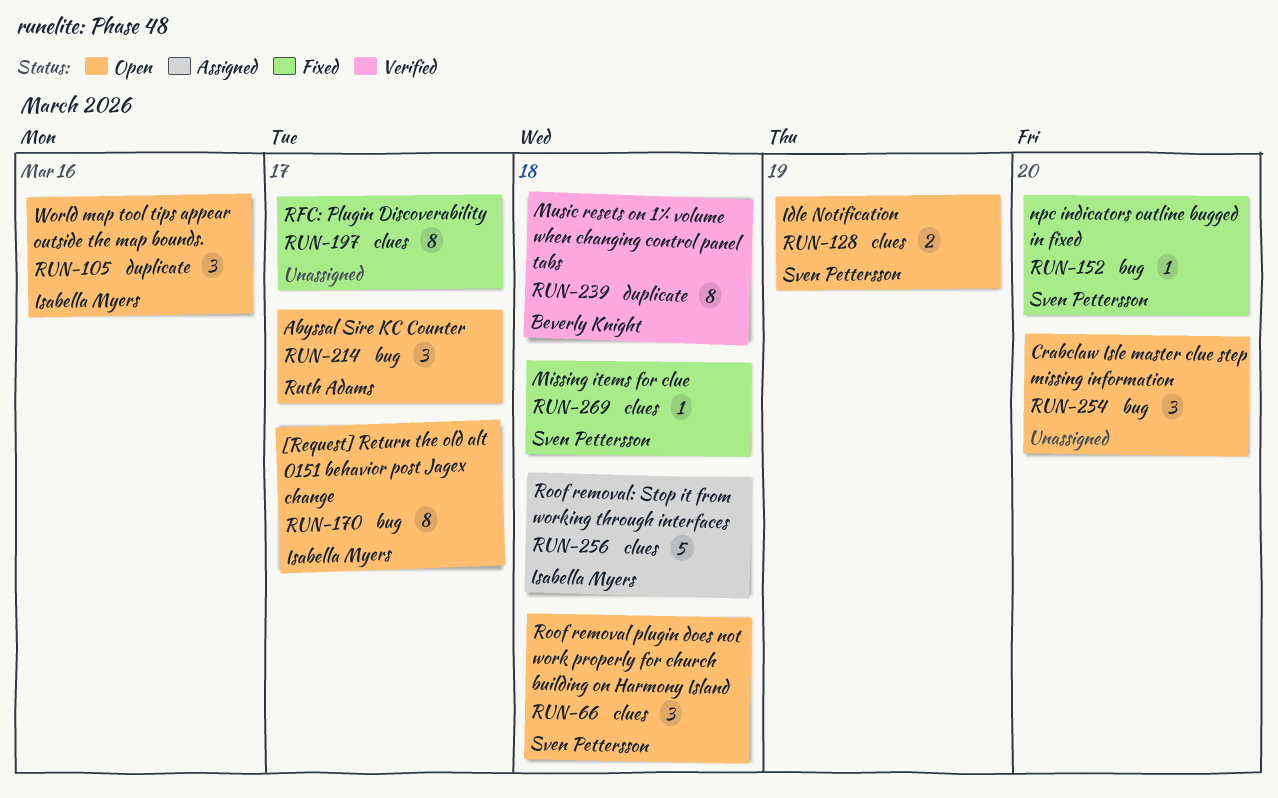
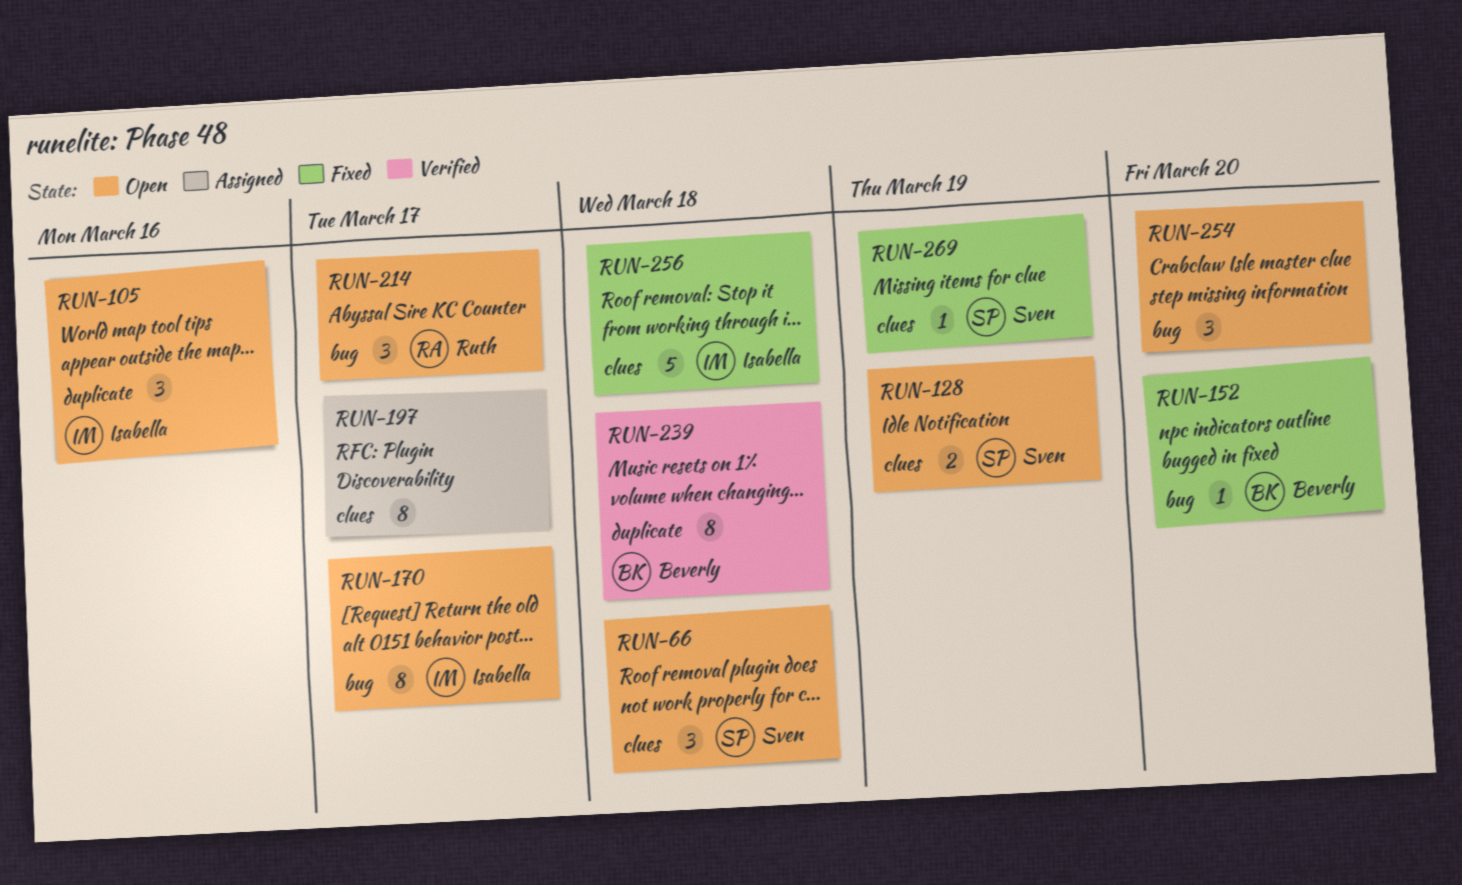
RUN-152, owner: Sven Pettersson -> Beverly Knight
RUN-197, status: Fixed -> Assigned
RUN-256, status: Assigned -> Fixed
RUN-269, due: Mar 18 -> Mar 19

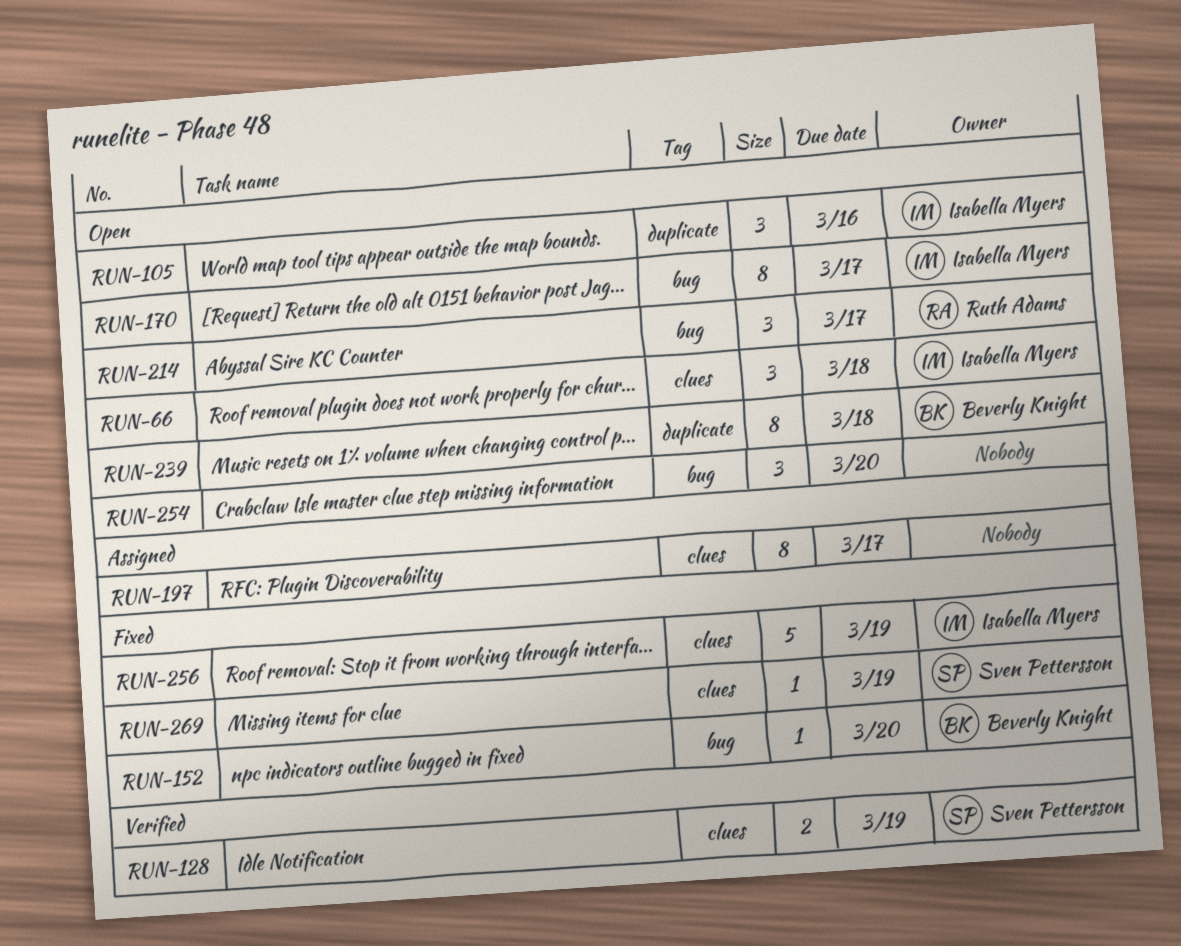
RUN-66, owner: Sven Pettersson -> Isabella Myers
RUN-128, status: Open -> Verified
RUN-239, status: Verified -> Open
RUN-256, due: Mar 18 -> Mar 19

